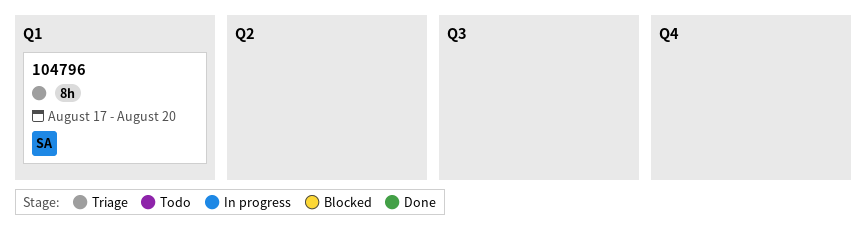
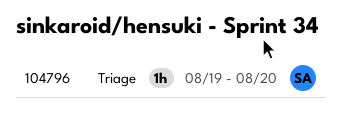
104796, estimate: 8h -> 1h
104796, start: Aug 17 -> Aug 19

